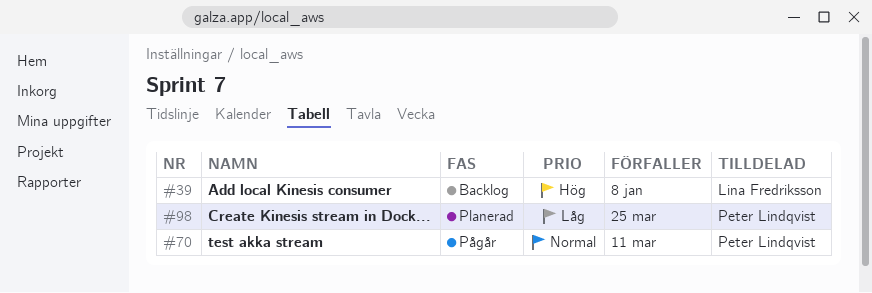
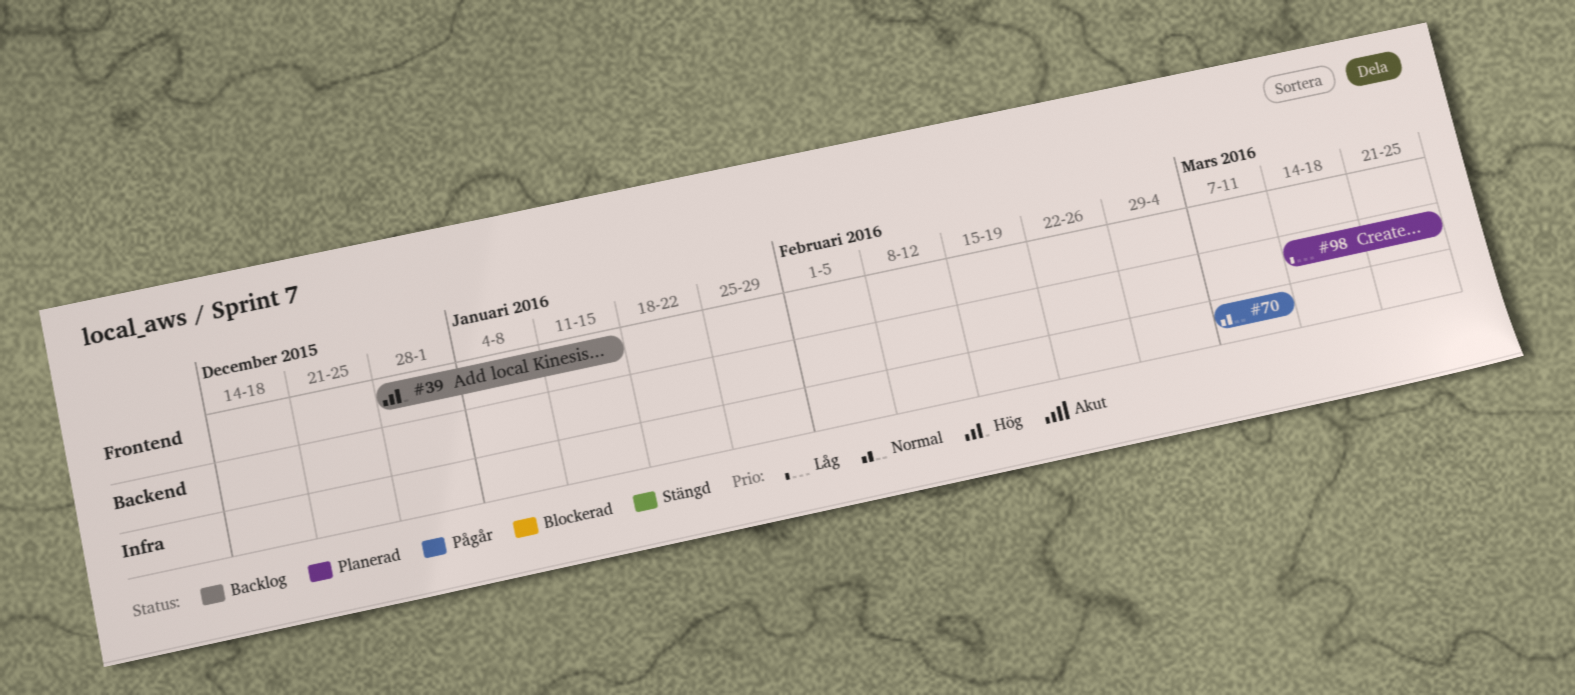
#39, due: Jan 8 -> Jan 15

